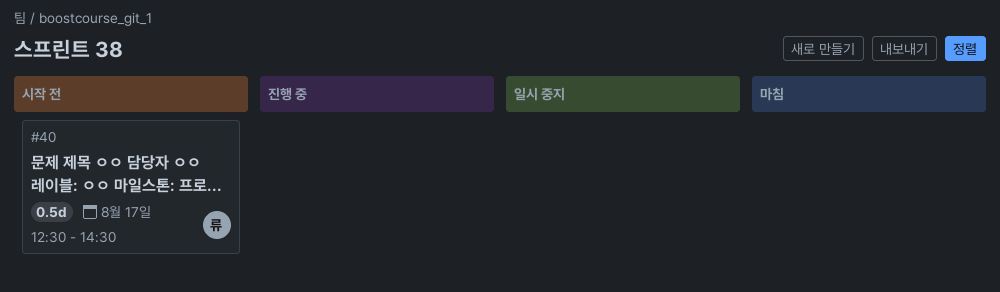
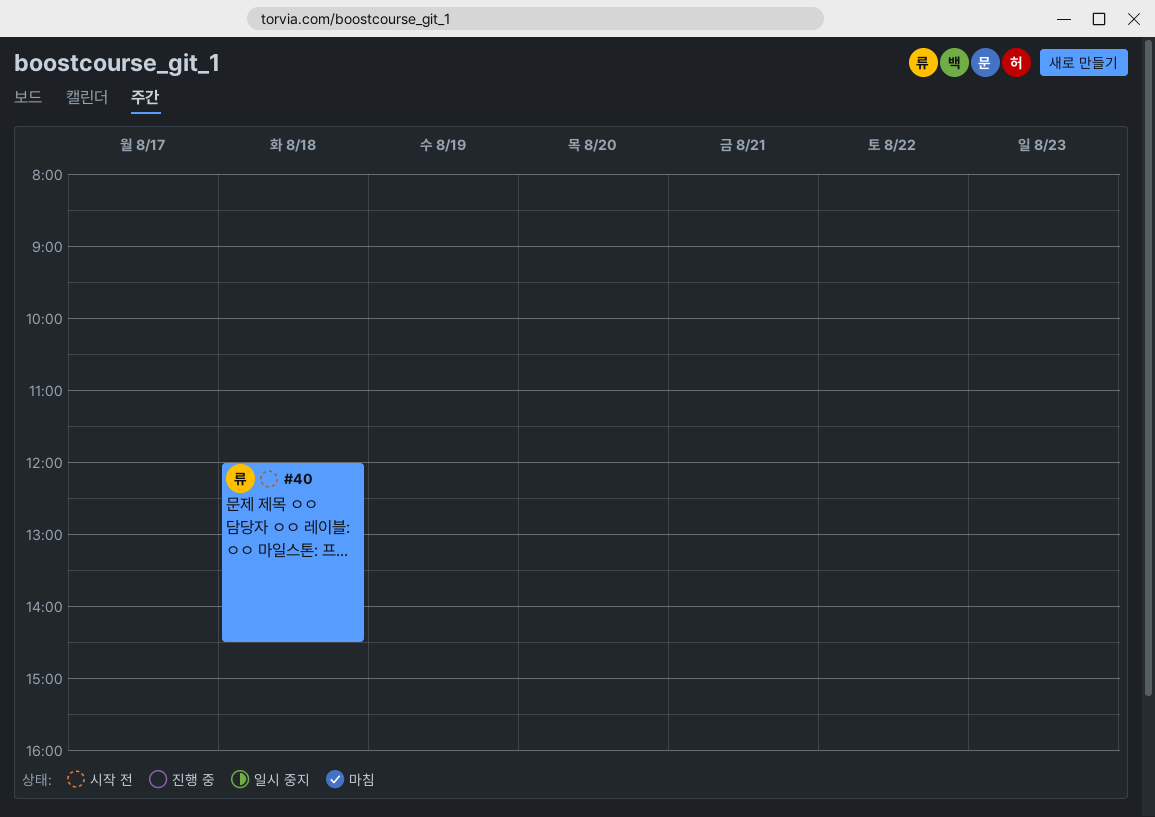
#40, day: Aug 17 -> Aug 18
#40, begins: 12:30 -> 12:00

